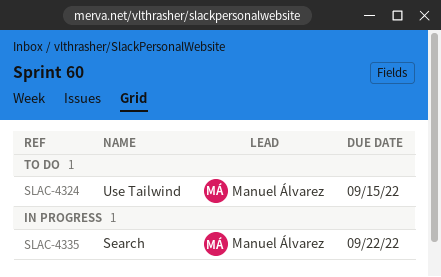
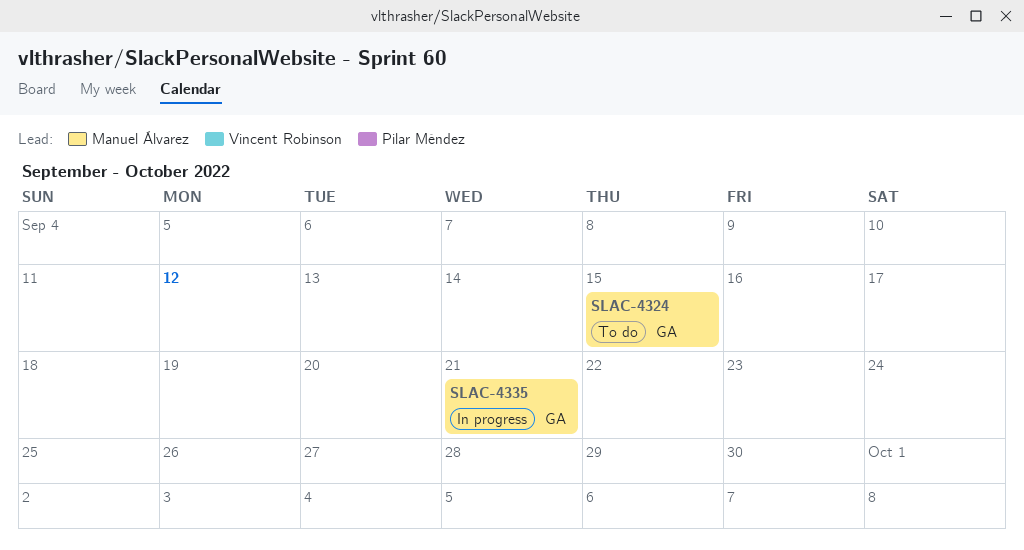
SLAC-4335, due: Sep 22 -> Sep 21

